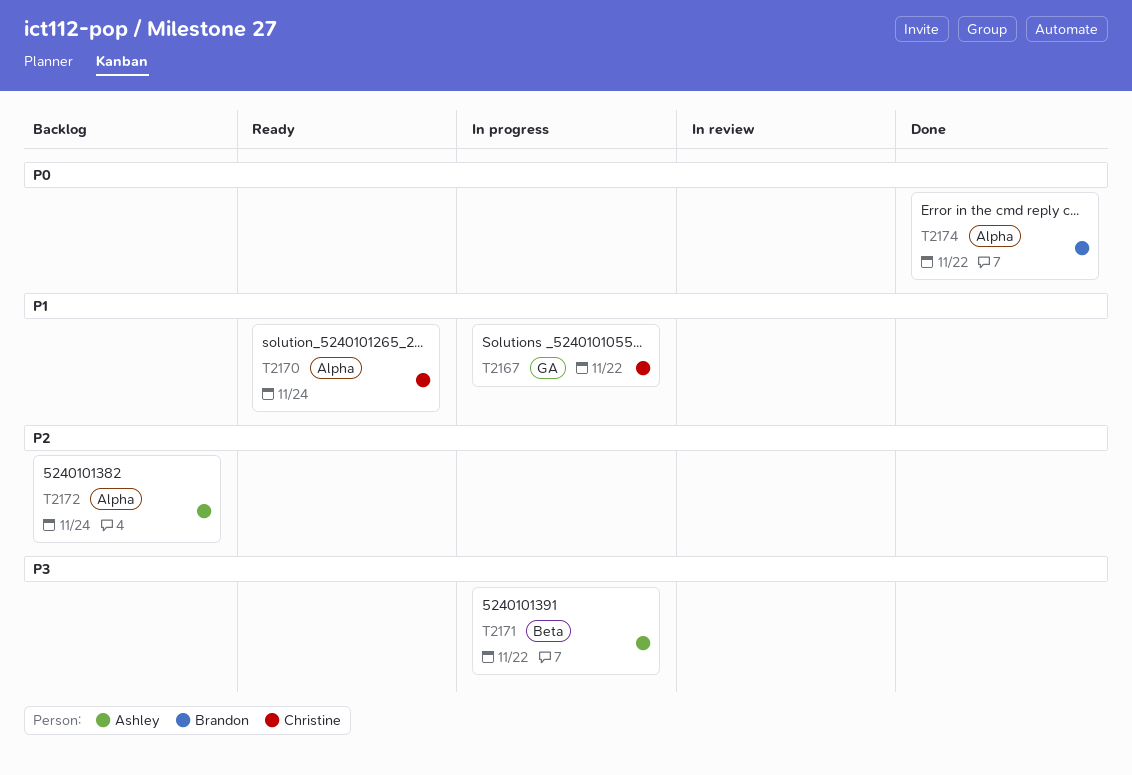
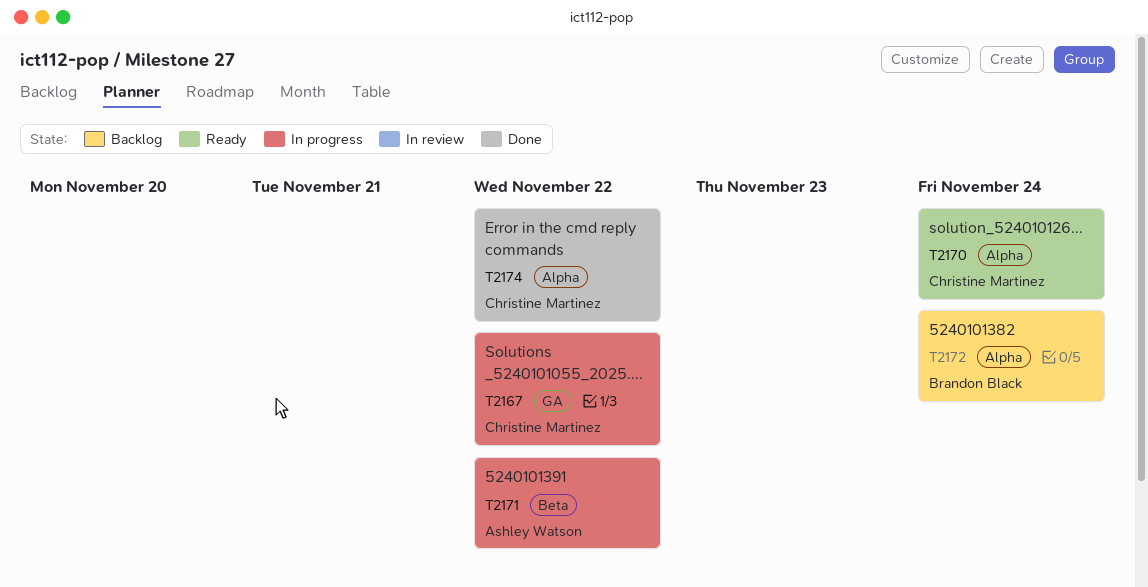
T2172, owner: Ashley Watson -> Brandon Black
T2174, owner: Brandon Black -> Christine Martinez

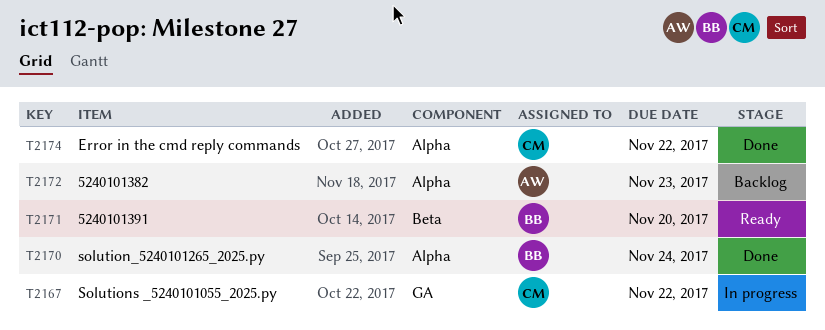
T2170, status: Ready -> Done
T2170, owner: Christine Martinez -> Brandon Black
T2171, status: In progress -> Ready
T2171, owner: Ashley Watson -> Brandon Black
T2171, due: Nov 22 -> Nov 20
T2172, owner: Brandon Black -> Ashley Watson
T2172, due: Nov 24 -> Nov 23

